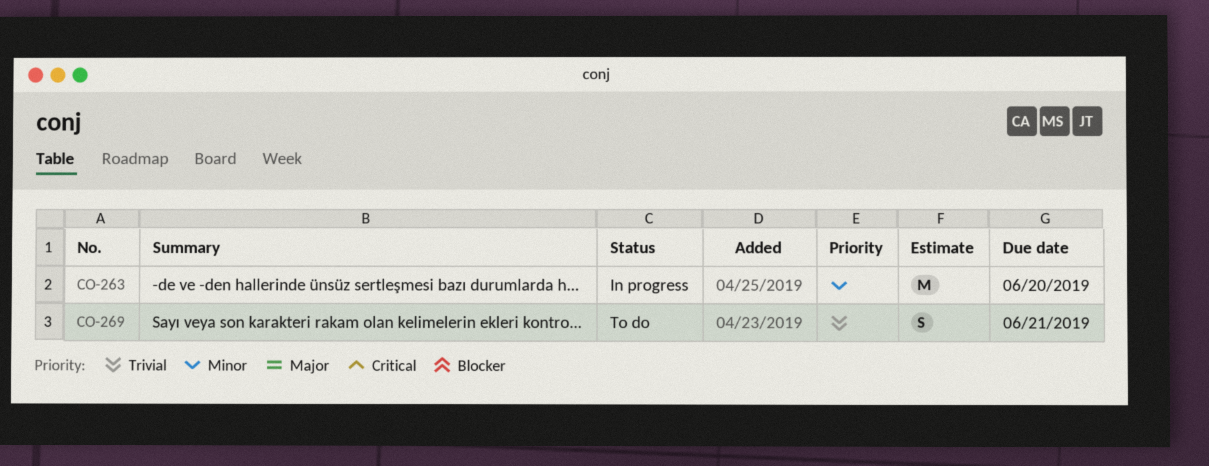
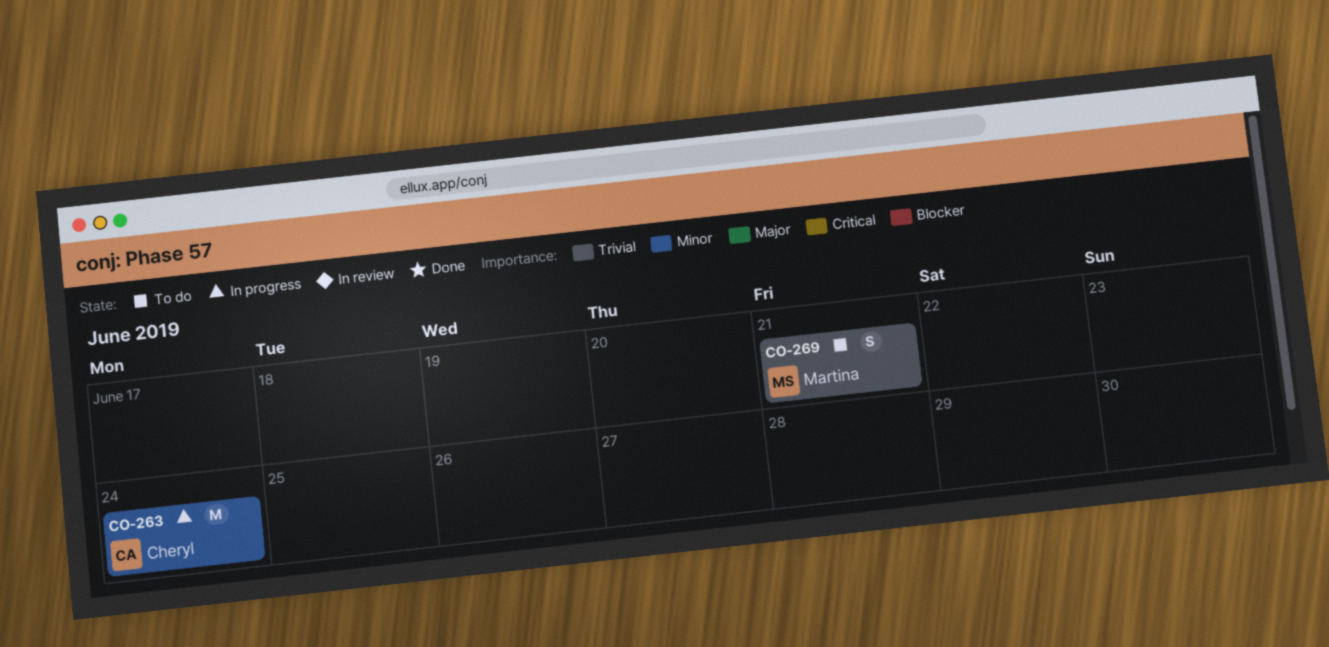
CO-263, due: Jun 20 -> Jun 24

